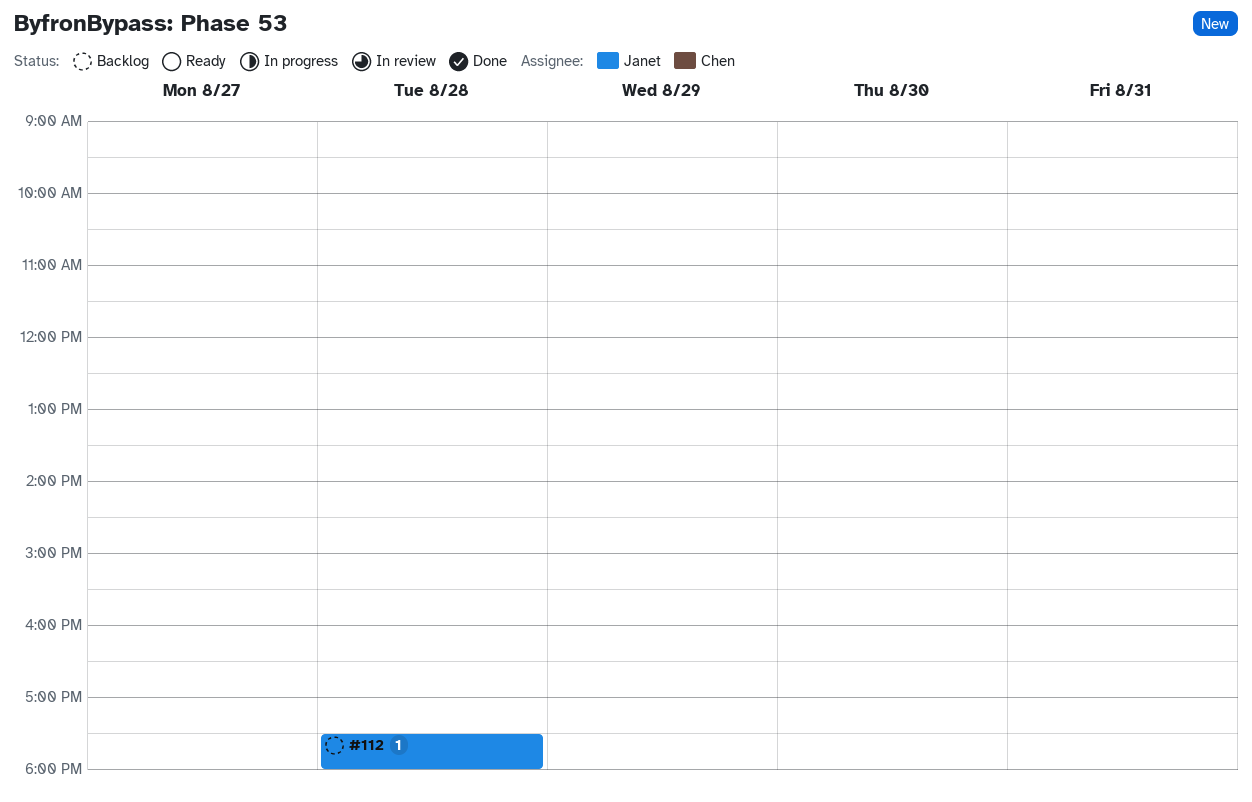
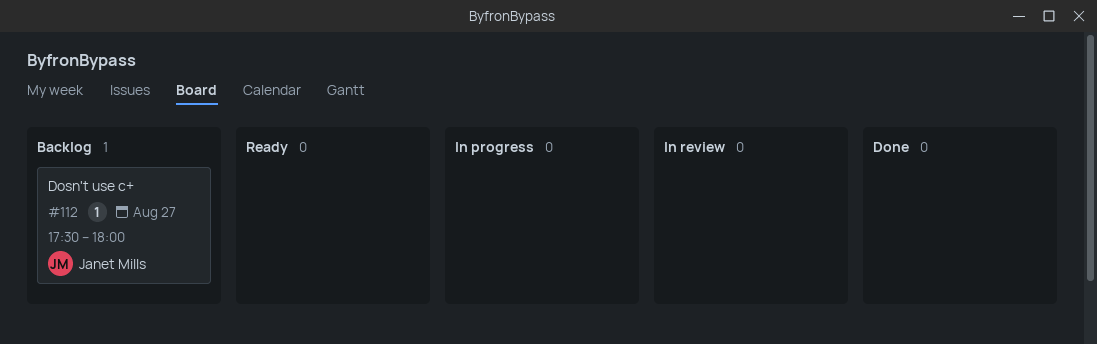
#112, day: Aug 28 -> Aug 27

